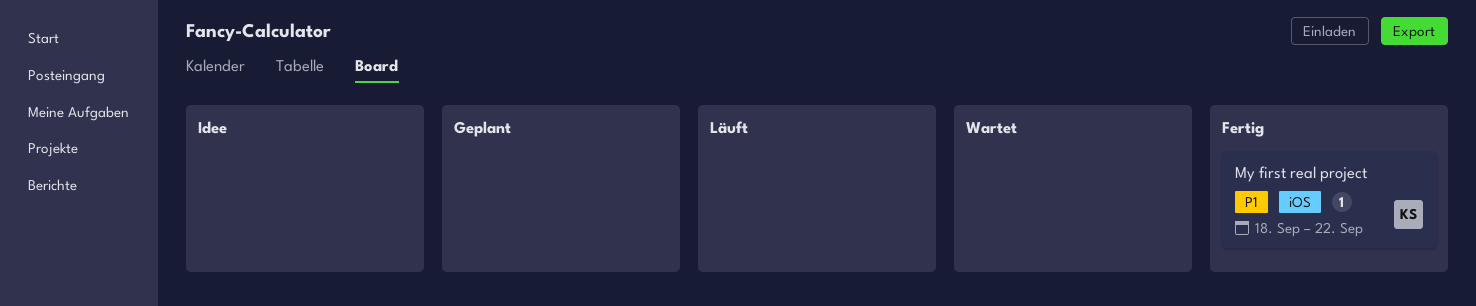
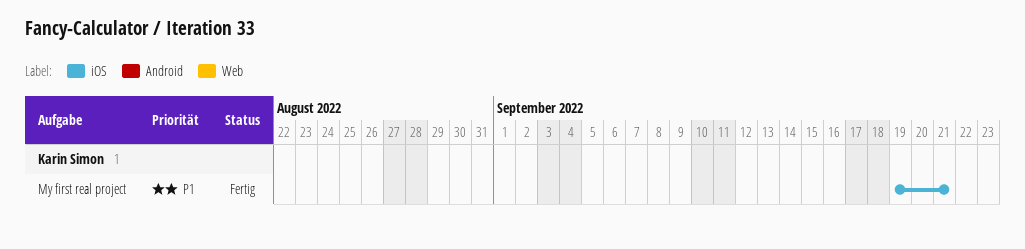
My first real project, start: Sep 18 -> Sep 19
My first real project, due: Sep 22 -> Sep 21

